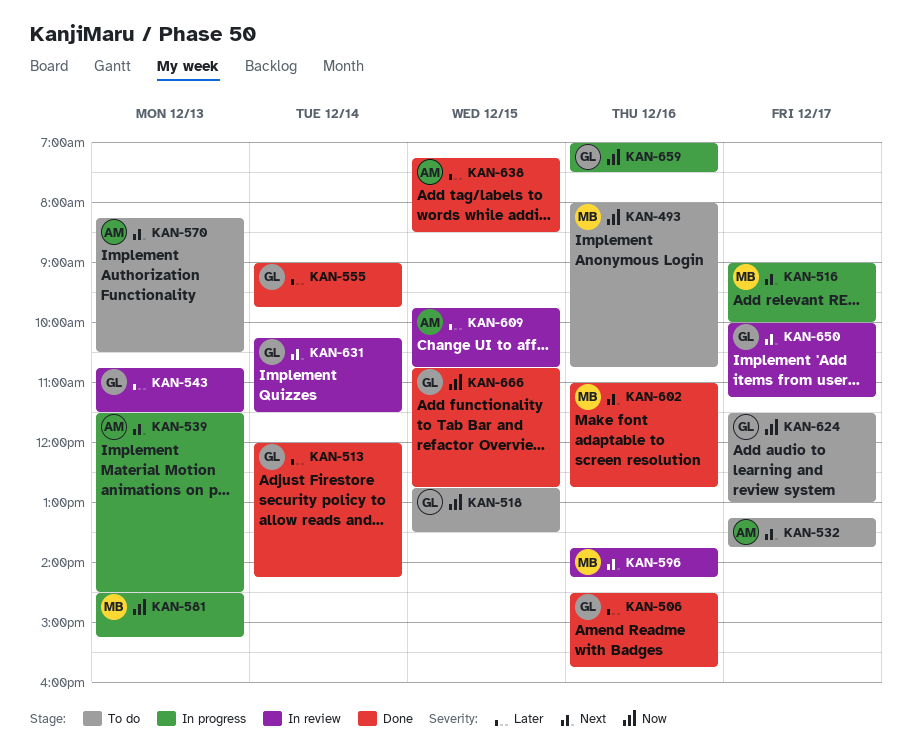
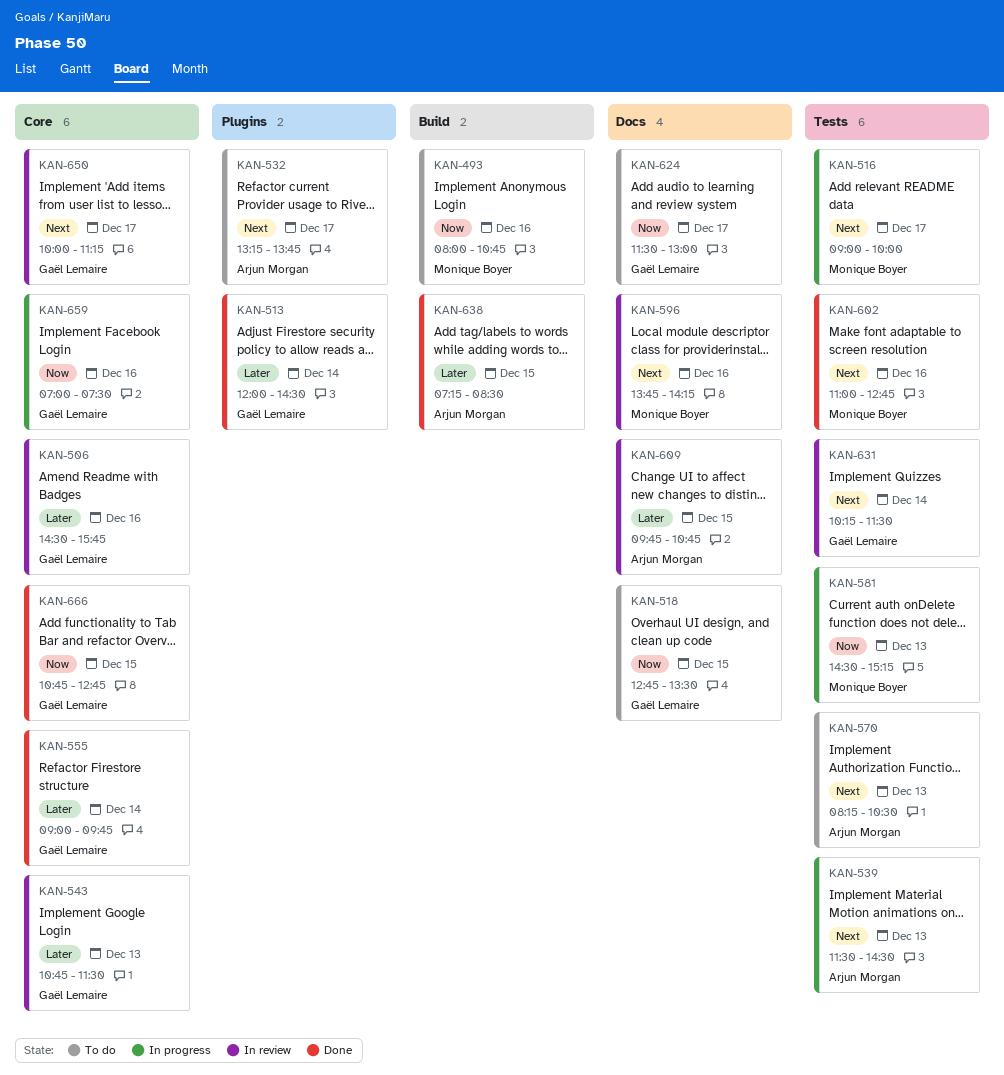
KAN-506, status: Done -> In review
KAN-513, ends: 14:15 -> 14:30

